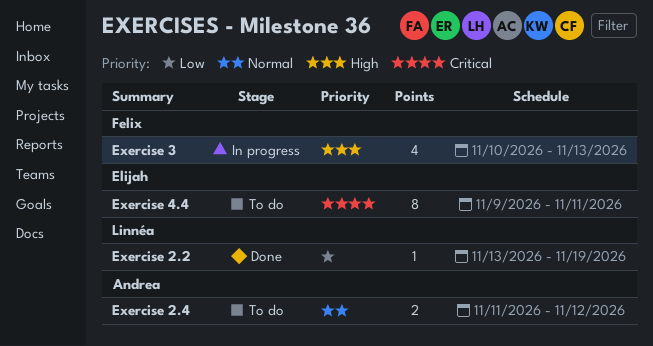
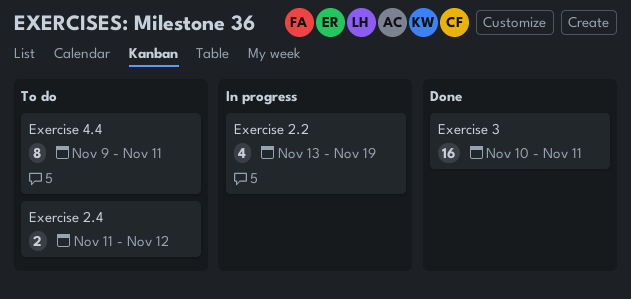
Exercise 2.2, status: Done -> In progress
Exercise 2.2, estimate: 1 -> 4
Exercise 3, status: In progress -> Done
Exercise 3, estimate: 4 -> 16
Exercise 3, due: Nov 13 -> Nov 11

